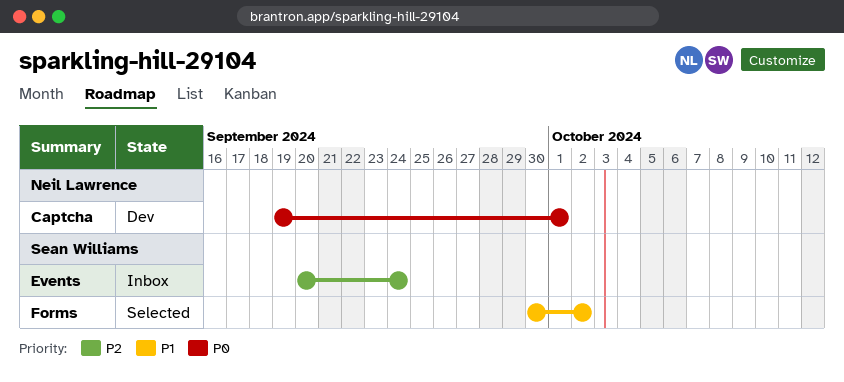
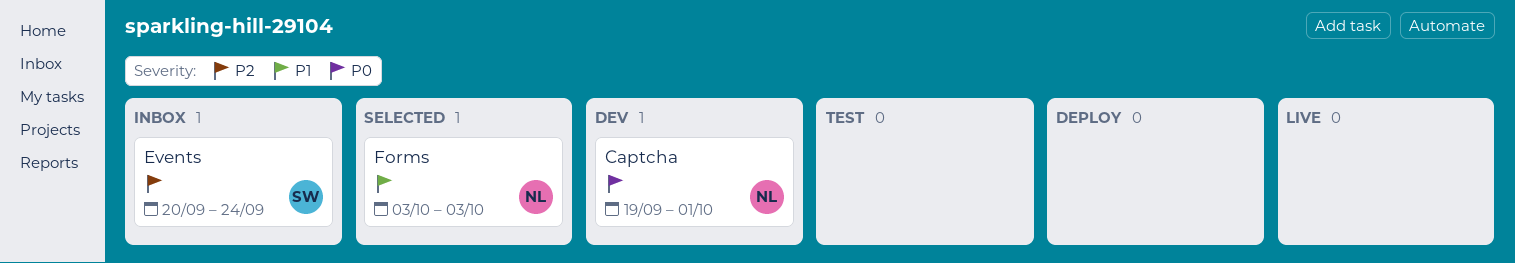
Forms, owner: Sean Williams -> Neil Lawrence
Forms, start: Sep 30 -> Oct 3
Forms, due: Oct 2 -> Oct 3

